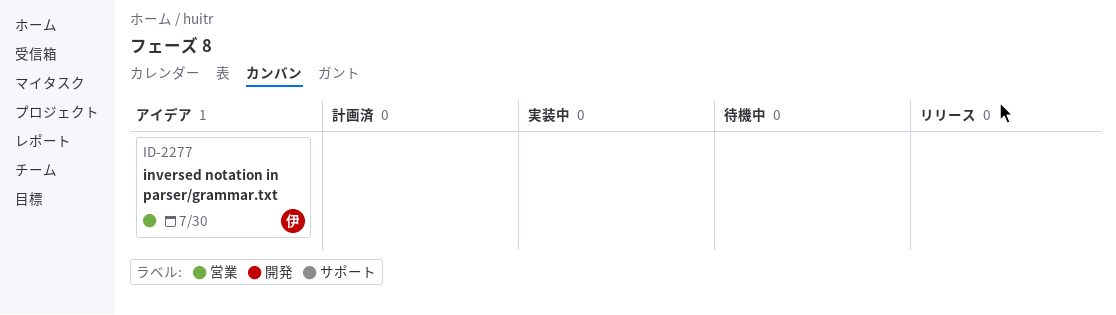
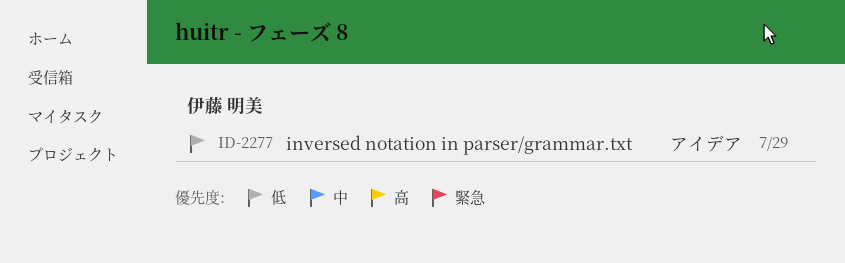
ID-2277, due: Jul 30 -> Jul 29

